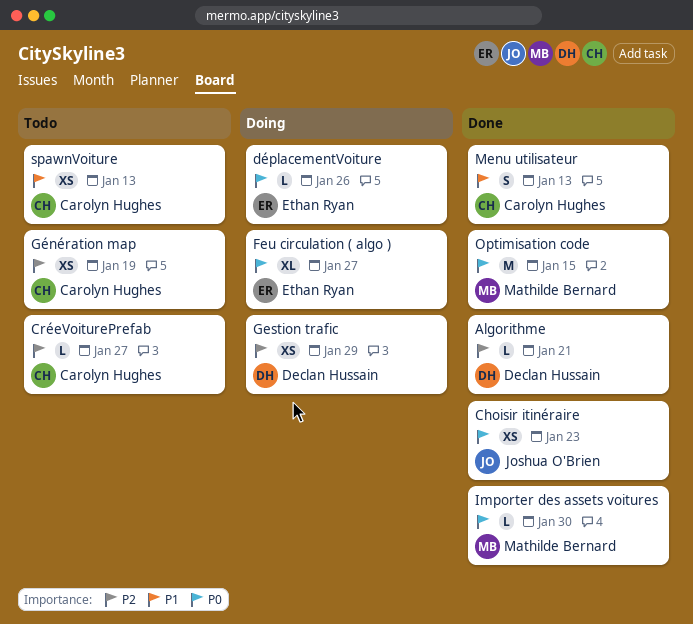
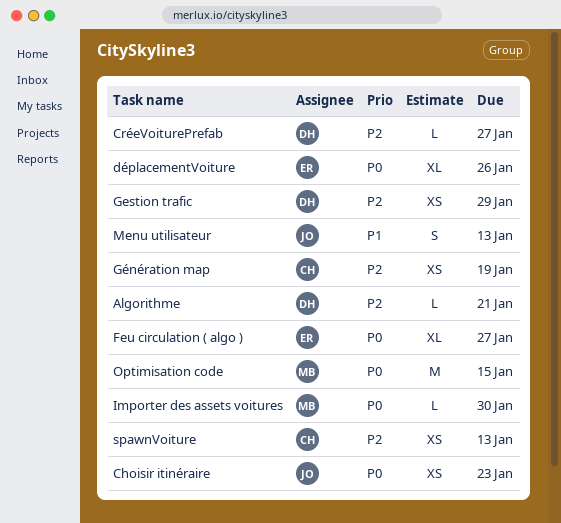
CréeVoiturePrefab, owner: Carolyn Hughes -> Declan Hussain
déplacementVoiture, estimate: L -> XL
Menu utilisateur, owner: Carolyn Hughes -> Joshua O'Brien
spawnVoiture, priority: P1 -> P2

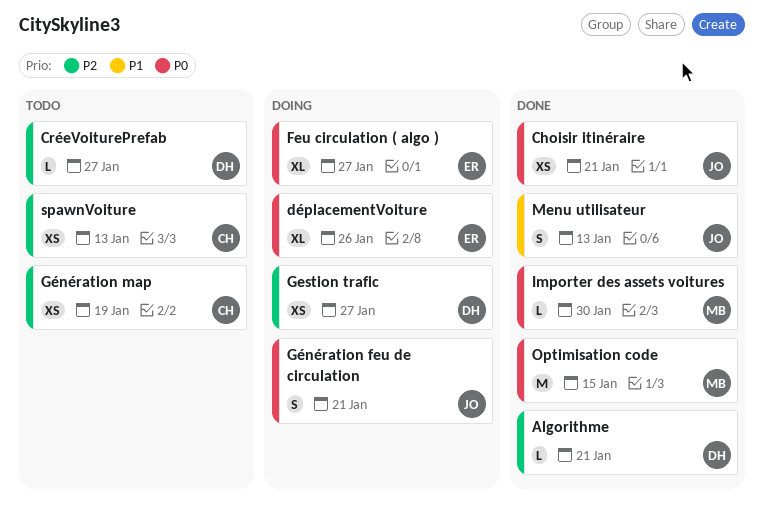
Choisir itinéraire, due: Jan 23 -> Jan 21
Gestion trafic, due: Jan 29 -> Jan 27
Génération feu de circulation: none -> present

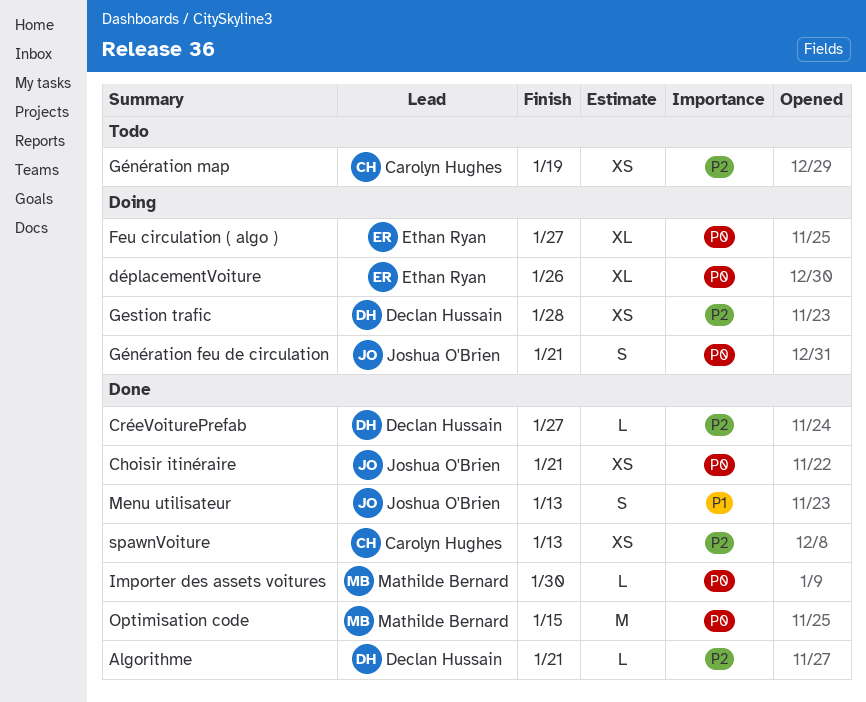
CréeVoiturePrefab, status: Todo -> Done
Gestion trafic, due: Jan 27 -> Jan 28
spawnVoiture, status: Todo -> Done

